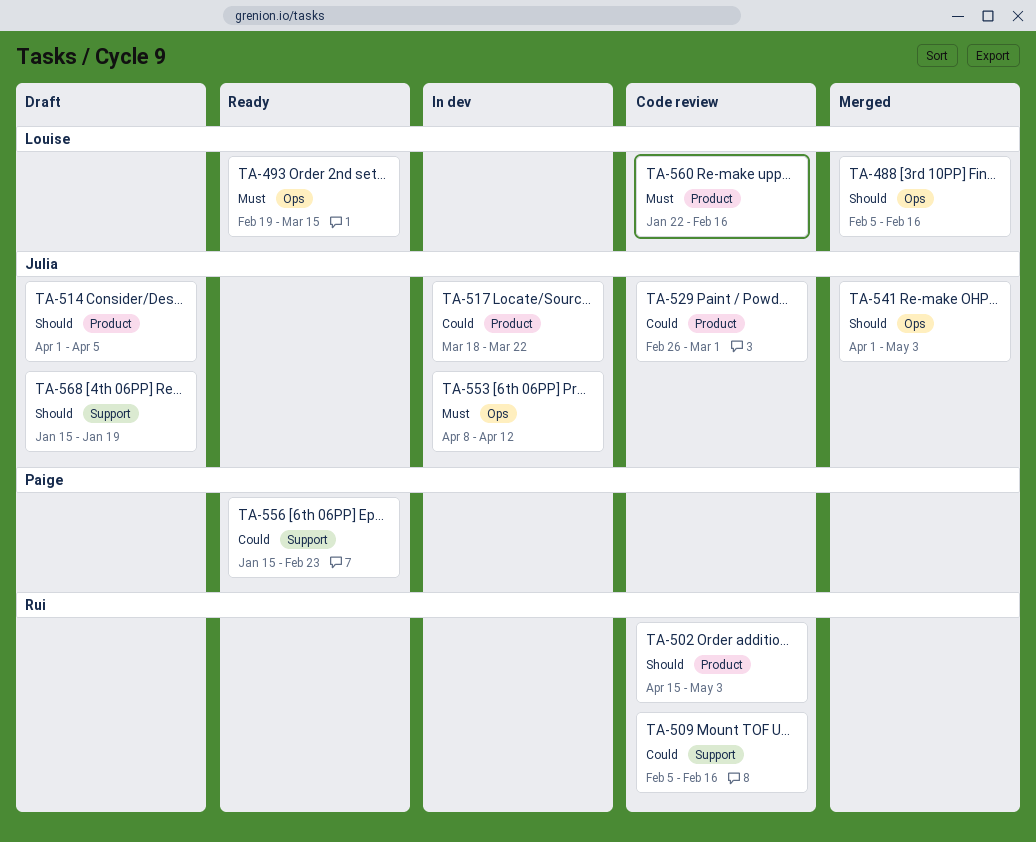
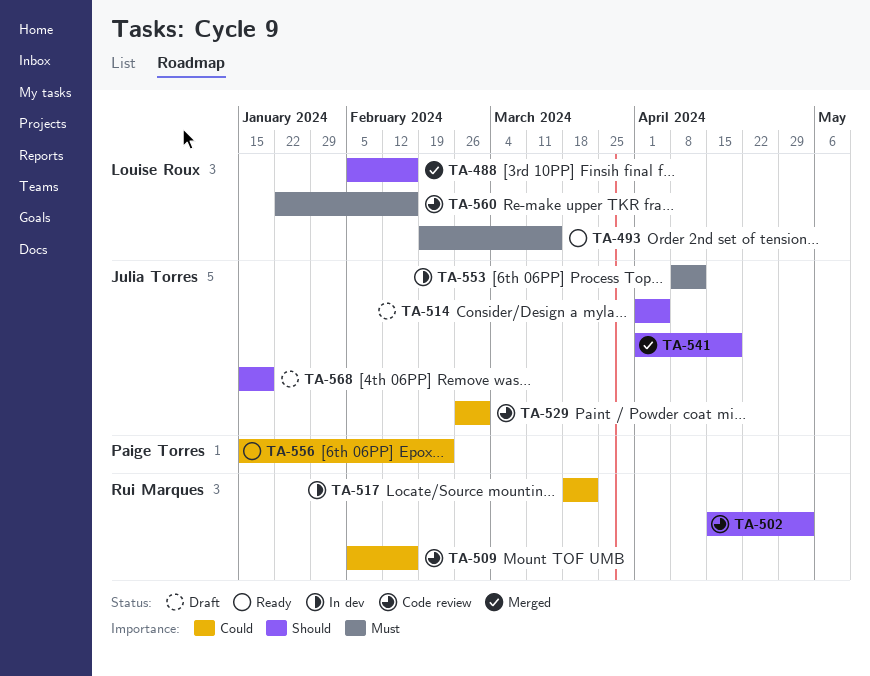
TA-517, owner: Julia Torres -> Rui Marques
TA-541, due: May 3 -> Apr 19

